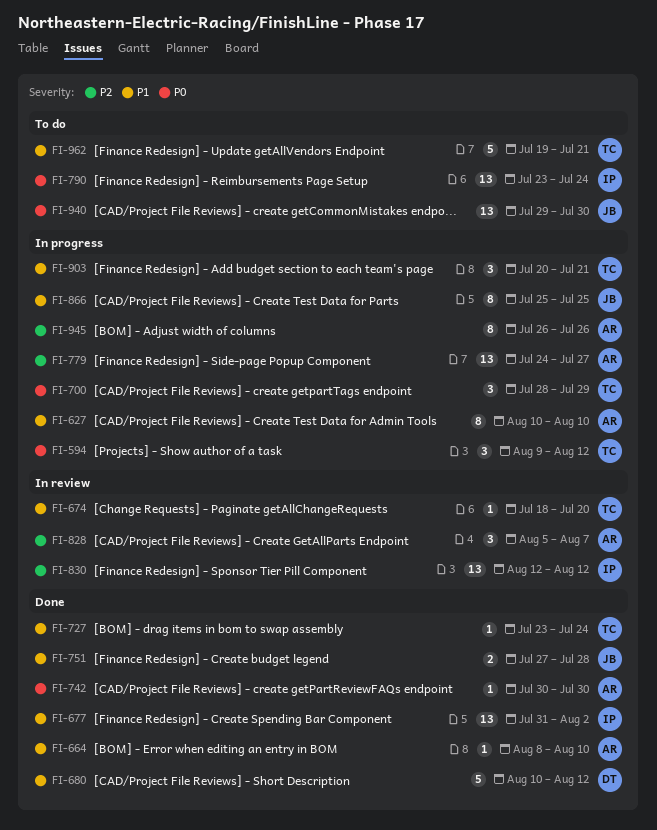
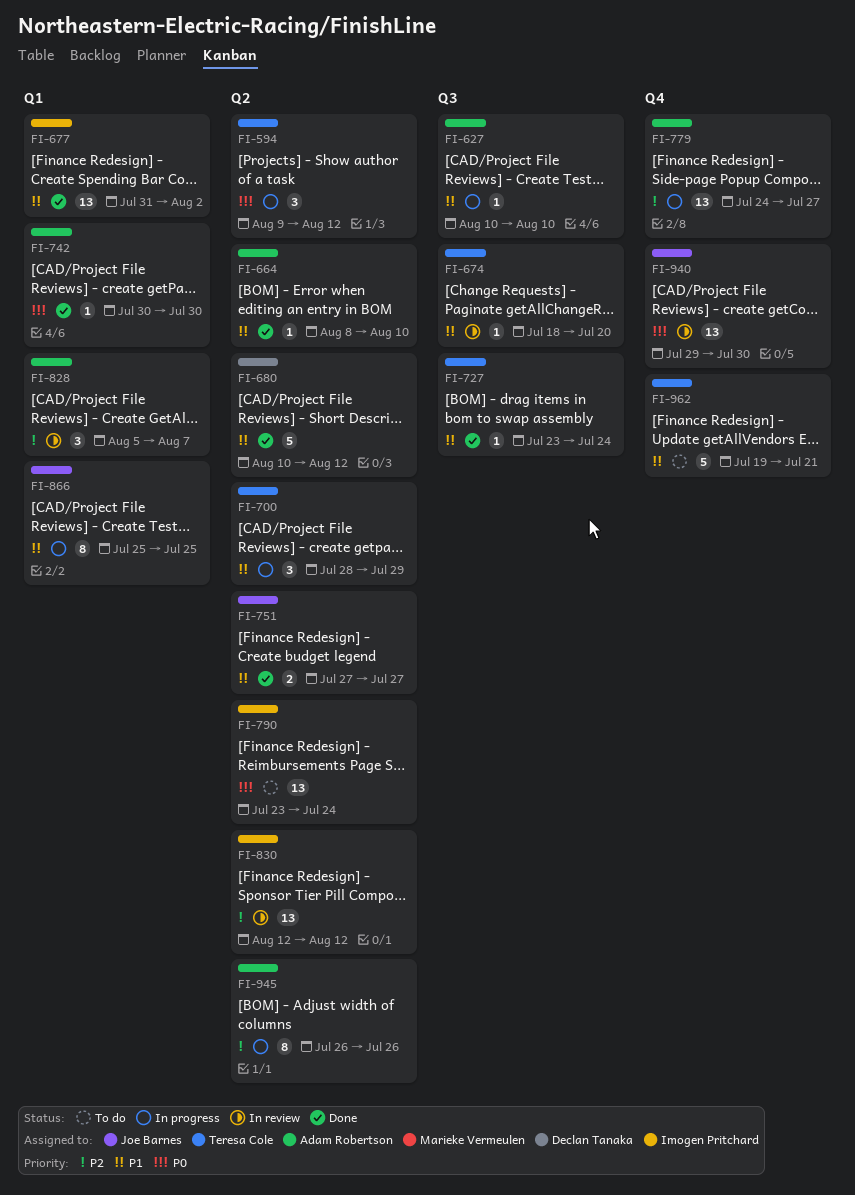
FI-627, estimate: 8 -> 1
FI-700, priority: P0 -> P1
FI-751, due: Jul 28 -> Jul 27
FI-903: present -> none
FI-940, status: To do -> In review

